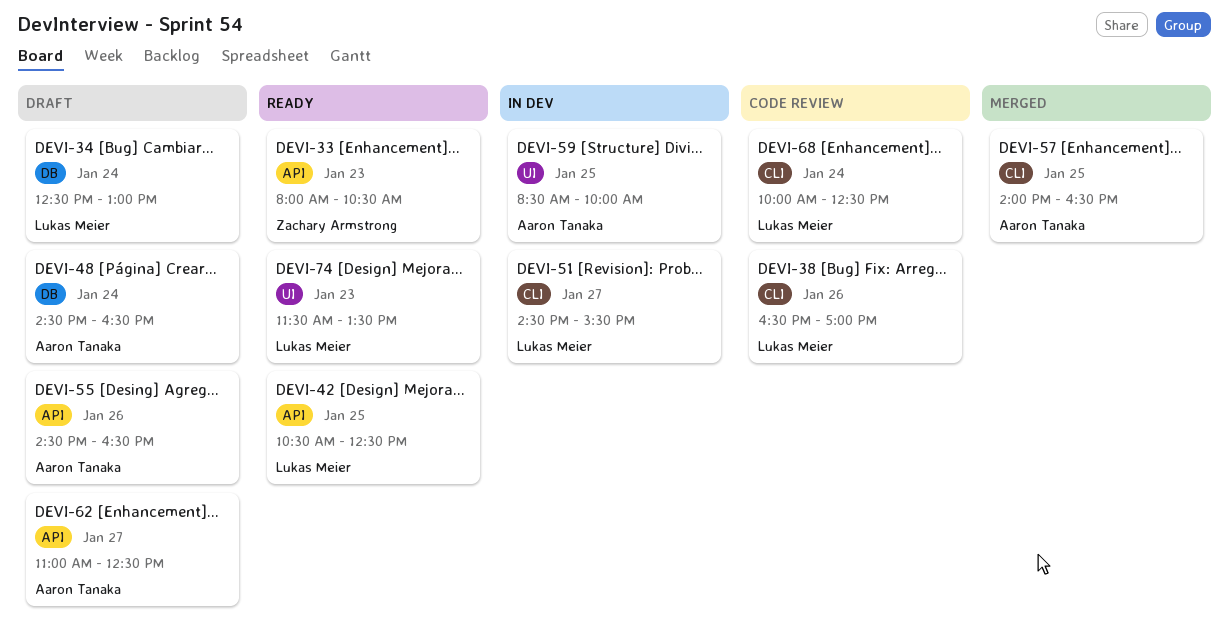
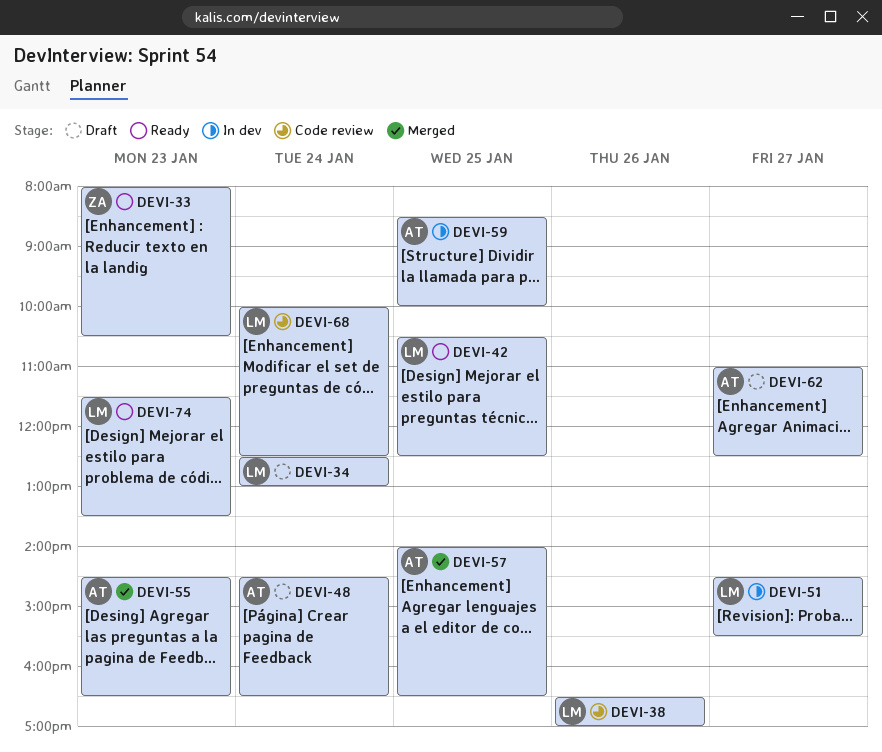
DEVI-55, status: Draft -> Merged
DEVI-55, day: Jan 26 -> Jan 23

